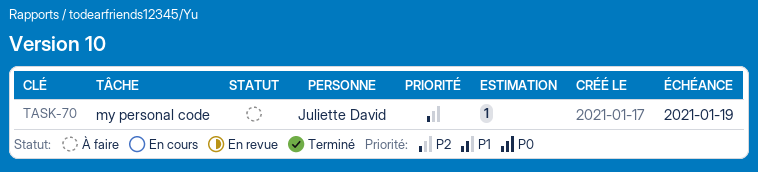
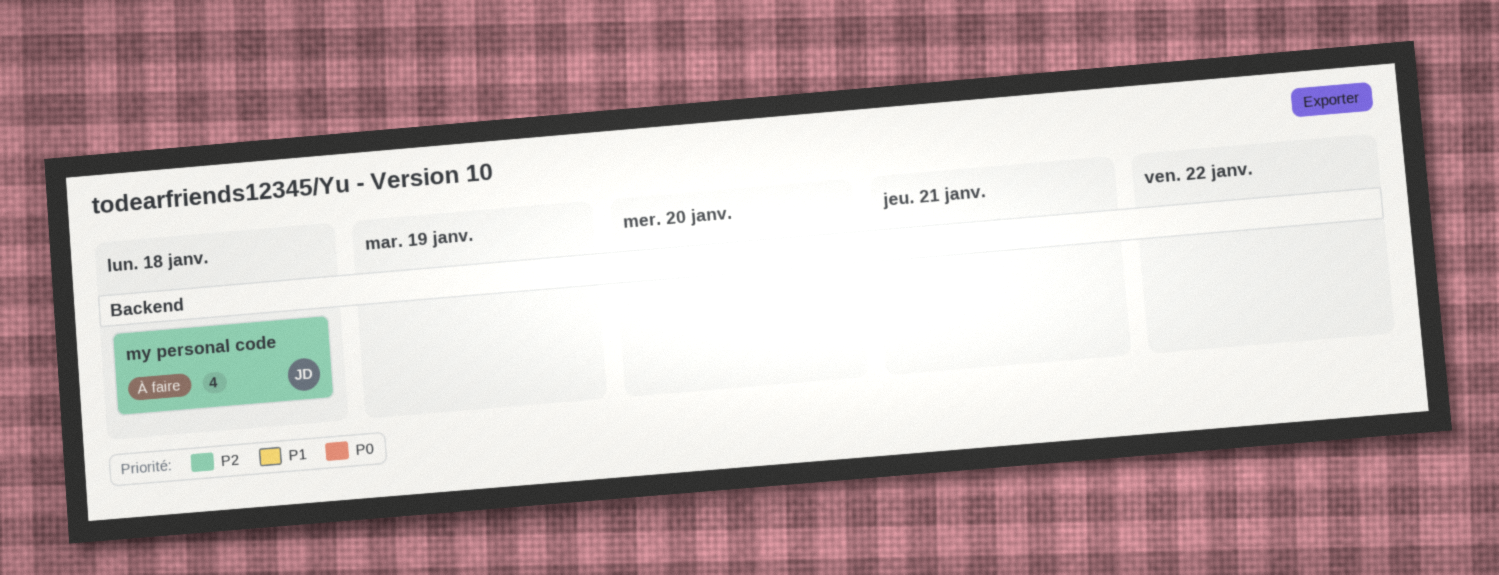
my personal code, estimate: 1 -> 4
my personal code, due: Jan 19 -> Jan 18

